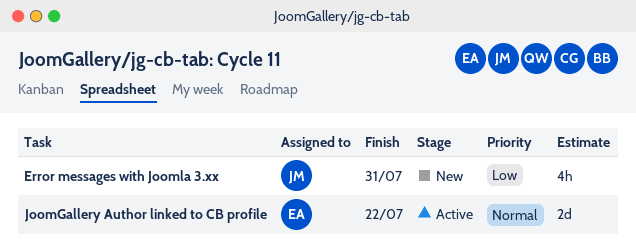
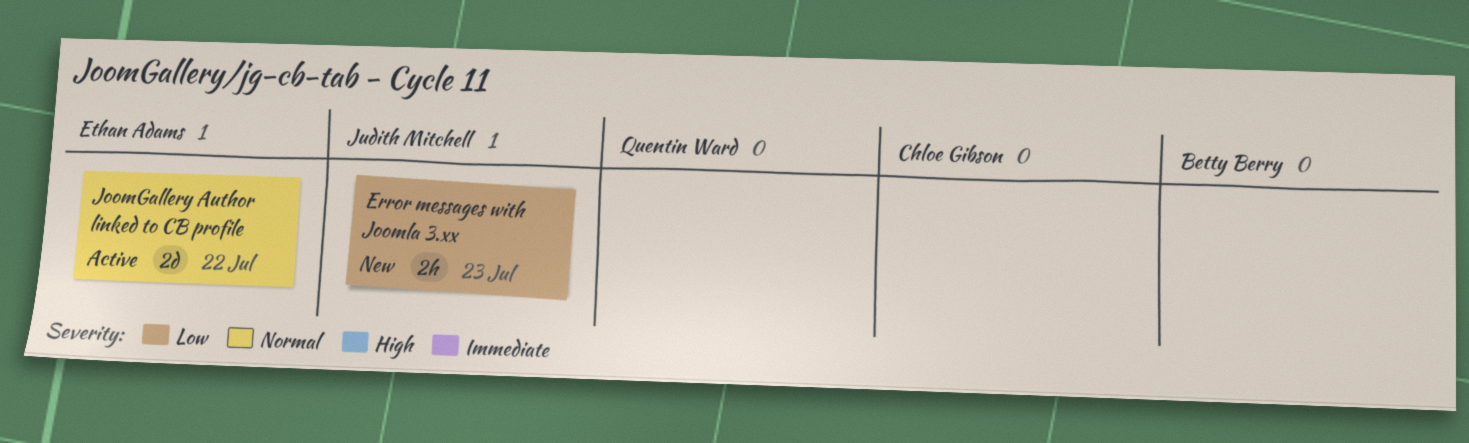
Error messages with Joomla 3.xx, estimate: 4h -> 2h
Error messages with Joomla 3.xx, due: Jul 31 -> Jul 23

